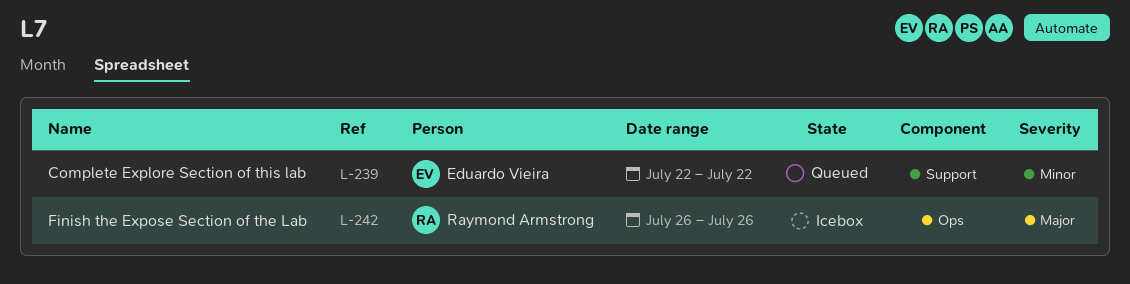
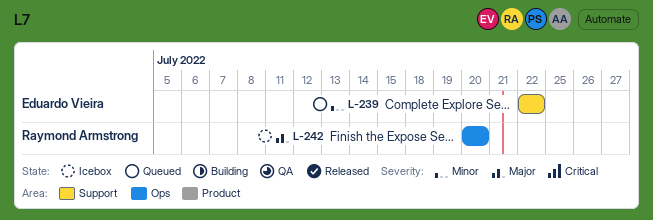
L-242, start: Jul 26 -> Jul 20
L-242, due: Jul 26 -> Jul 20

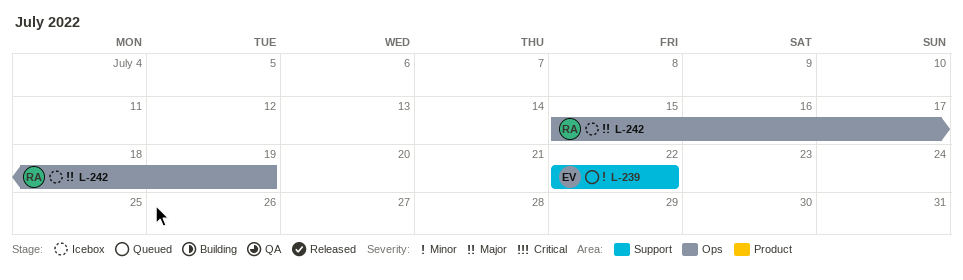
L-242, start: Jul 20 -> Jul 15
L-242, due: Jul 20 -> Jul 19

